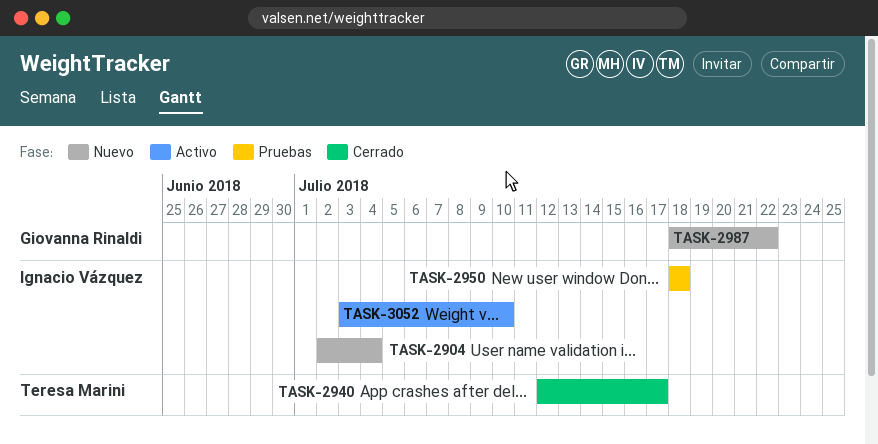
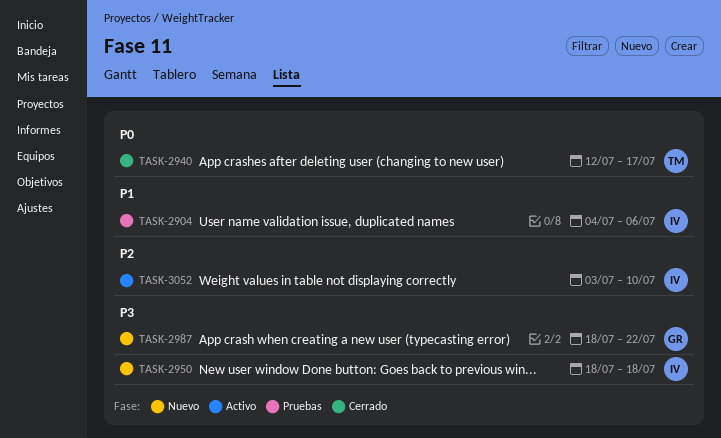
TASK-2904, status: Nuevo -> Pruebas
TASK-2904, start: Jul 2 -> Jul 4
TASK-2904, due: Jul 4 -> Jul 6
TASK-2950, status: Pruebas -> Nuevo

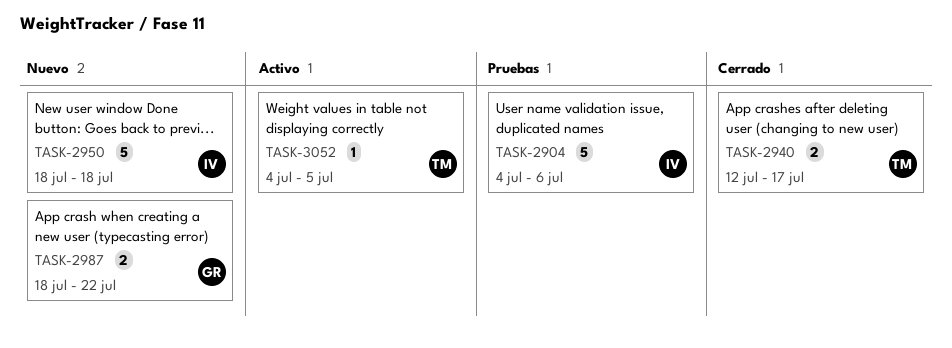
TASK-3052, owner: IV -> TM
TASK-3052, start: Jul 3 -> Jul 4
TASK-3052, due: Jul 10 -> Jul 5

